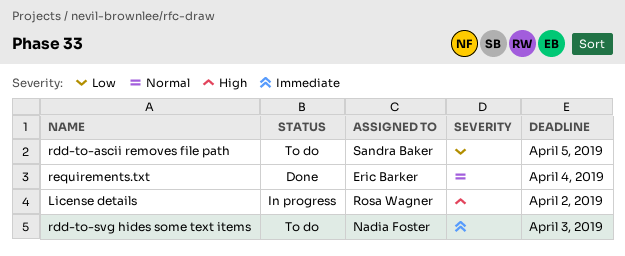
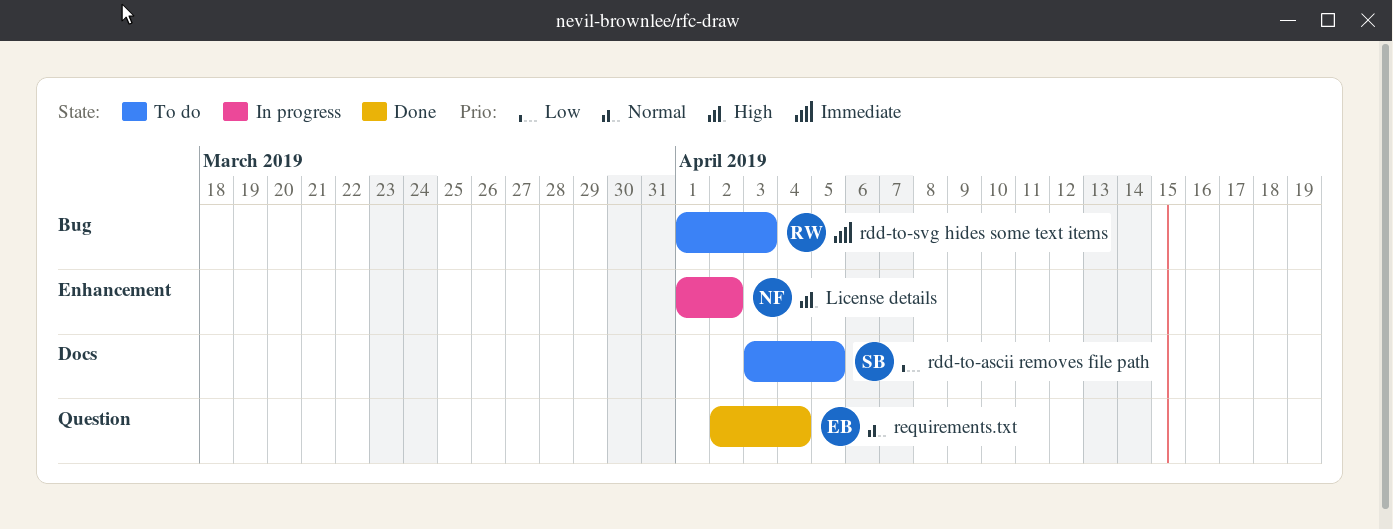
License details, owner: Rosa Wagner -> Nadia Foster
rdd-to-svg hides some text items, owner: Nadia Foster -> Rosa Wagner

